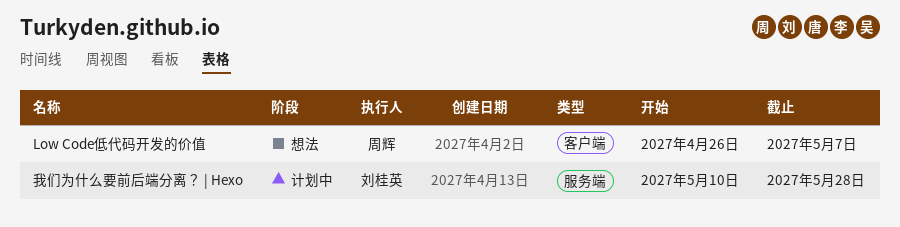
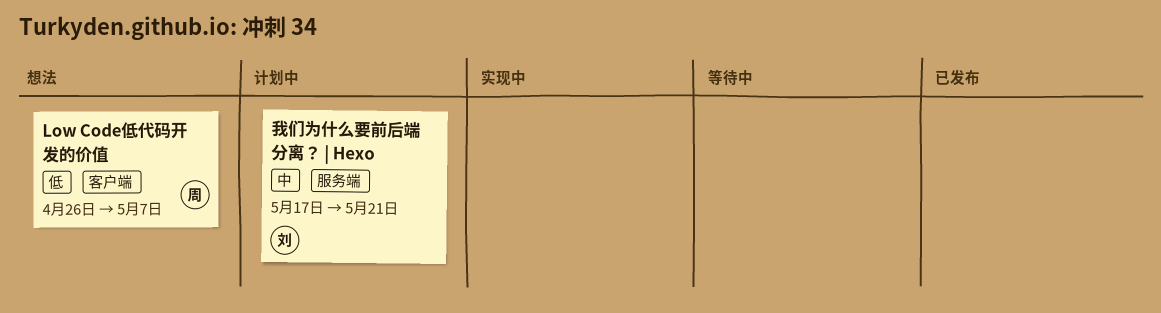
我们为什么要前后端分离？ | Hexo, start: May 10 -> May 17
我们为什么要前后端分离？ | Hexo, due: May 28 -> May 21

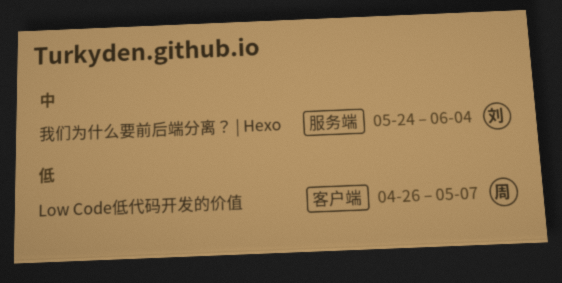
我们为什么要前后端分离？ | Hexo, start: May 17 -> May 24
我们为什么要前后端分离？ | Hexo, due: May 21 -> Jun 4

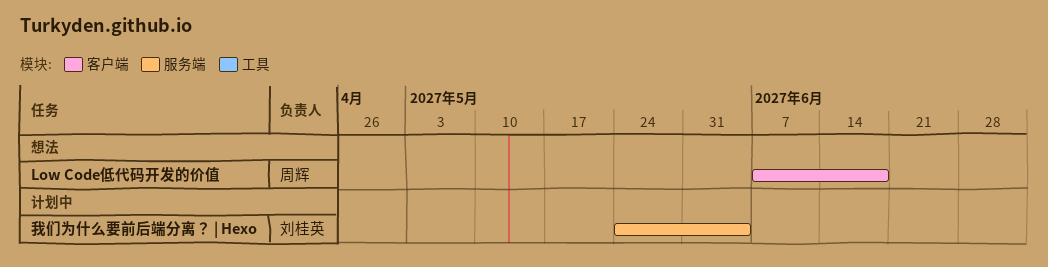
Low Code低代码开发的价值, start: Apr 26 -> Jun 7
Low Code低代码开发的价值, due: May 7 -> Jun 18

